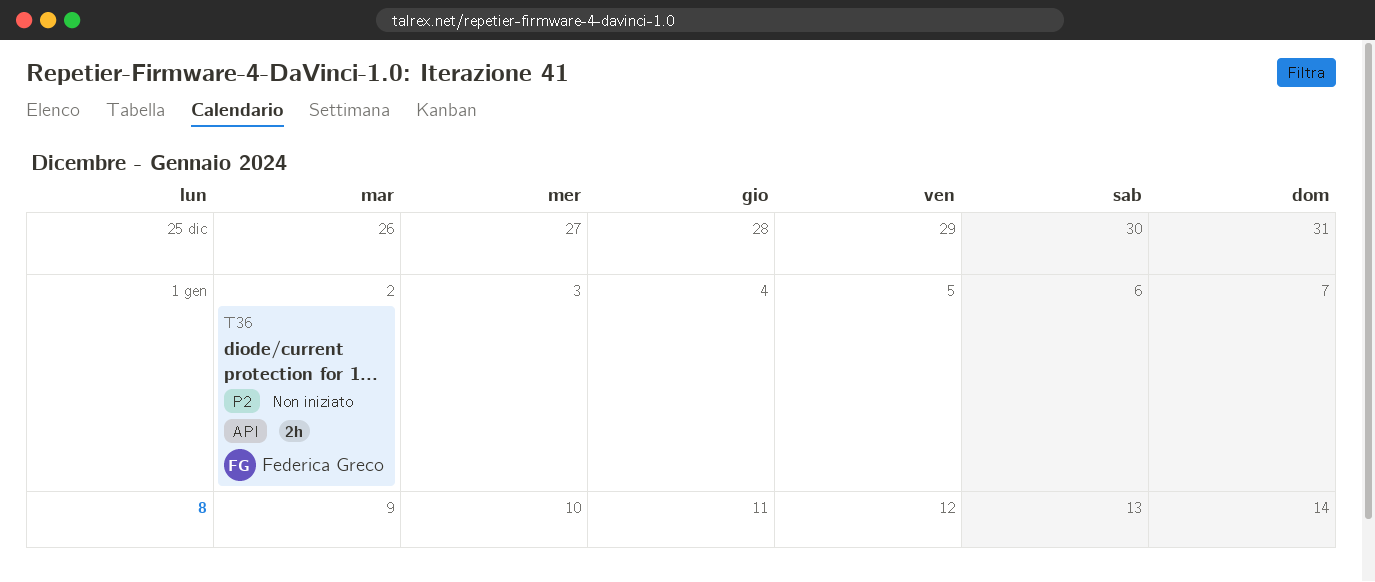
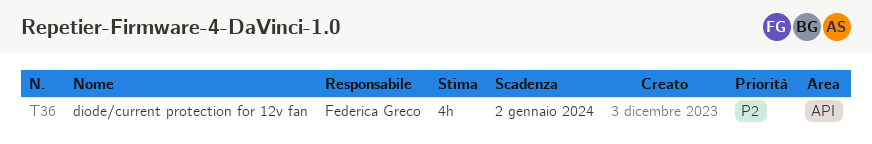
T36, estimate: 2h -> 4h

